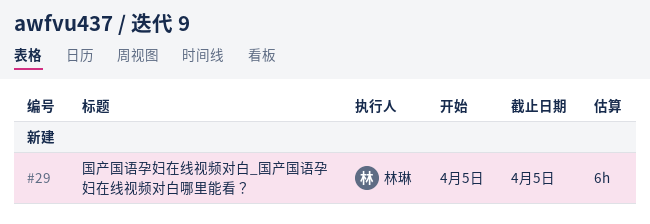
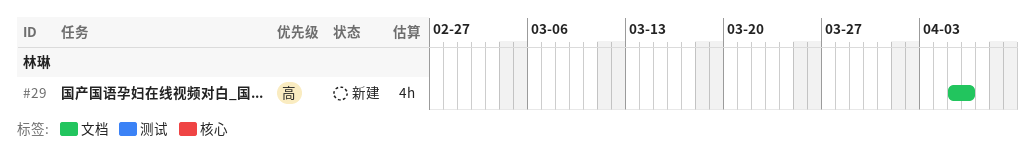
#29, estimate: 6h -> 4h
#29, due: Apr 5 -> Apr 6

